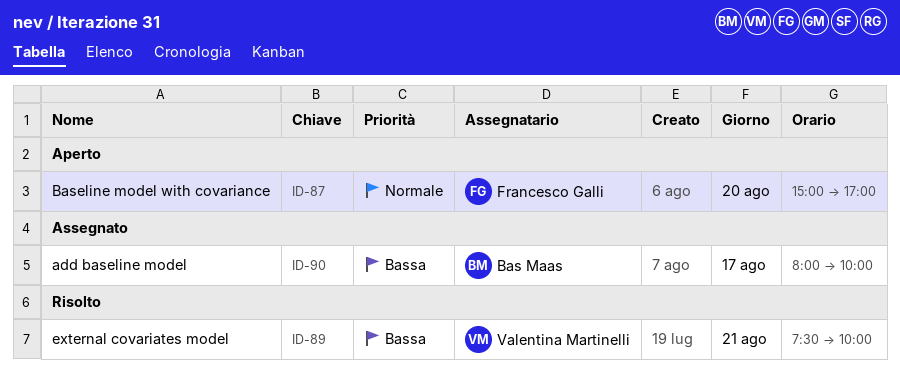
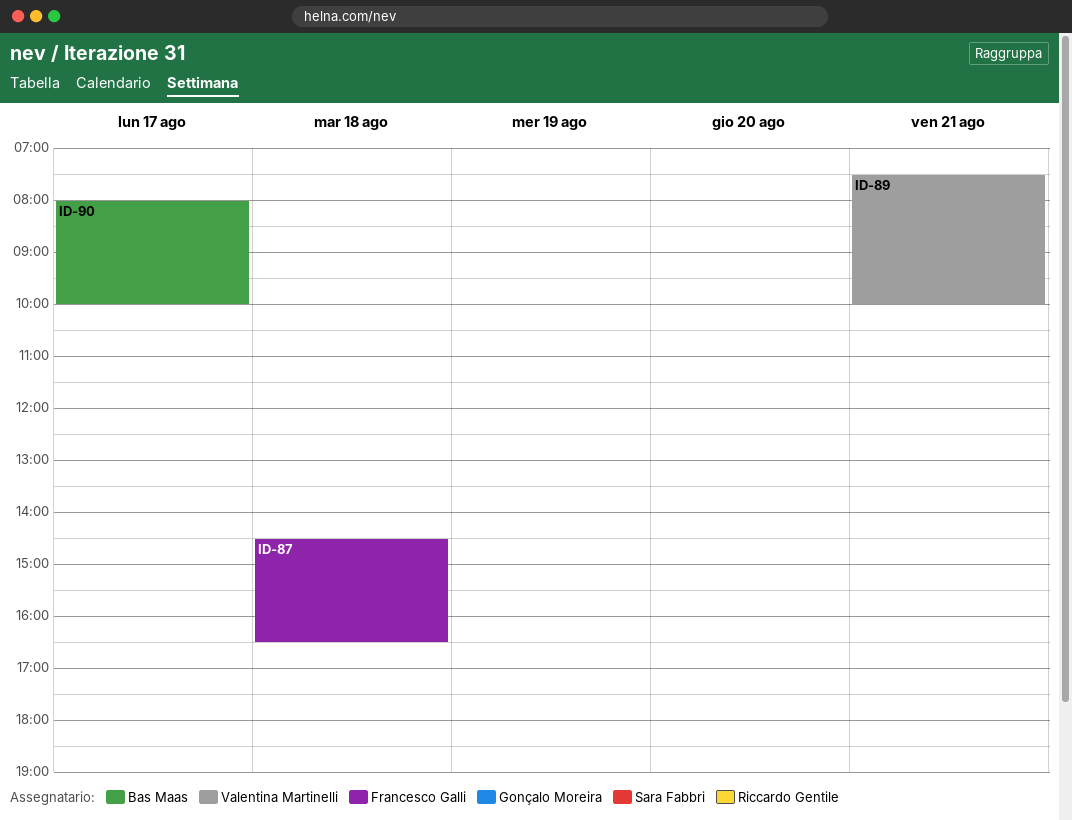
ID-87, day: Aug 20 -> Aug 18
ID-87, begins: 15:00 -> 14:30
ID-87, ends: 17:00 -> 16:30

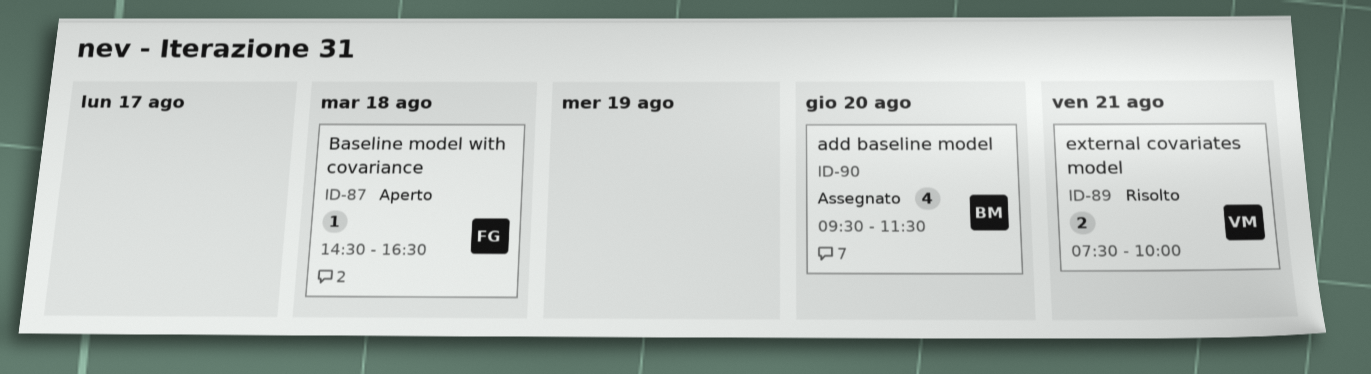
ID-90, day: Aug 17 -> Aug 20
ID-90, begins: 08:00 -> 09:30
ID-90, ends: 10:00 -> 11:30

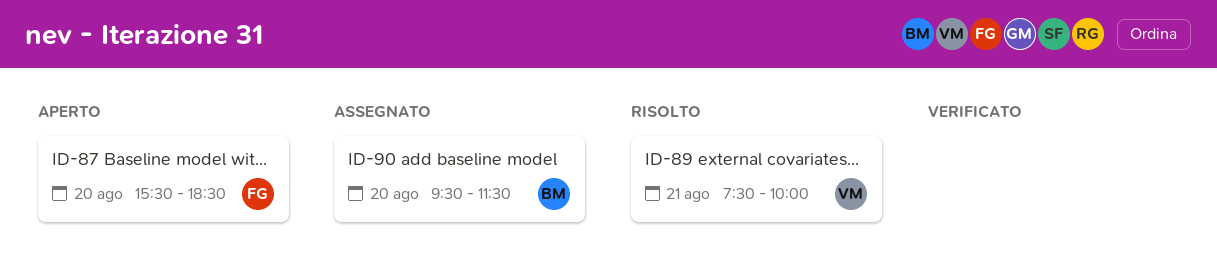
ID-87, day: Aug 18 -> Aug 20
ID-87, begins: 14:30 -> 15:30
ID-87, ends: 16:30 -> 18:30

